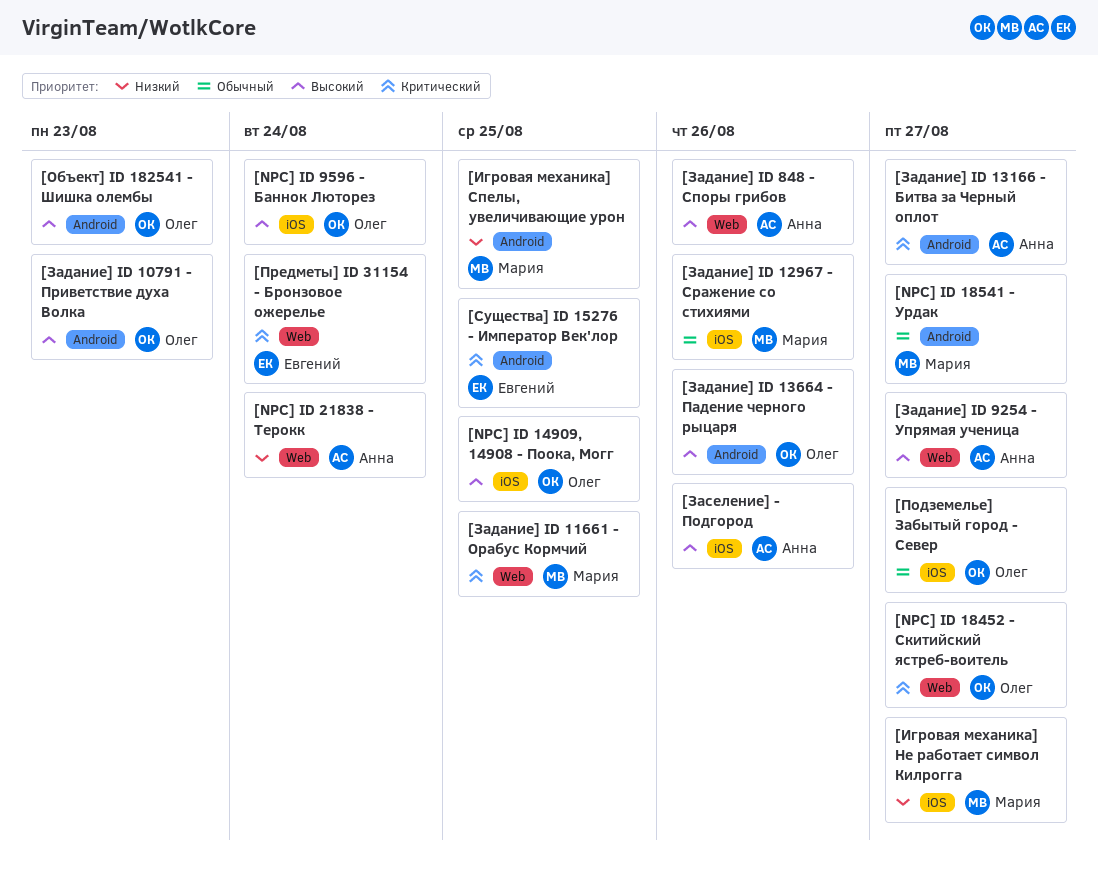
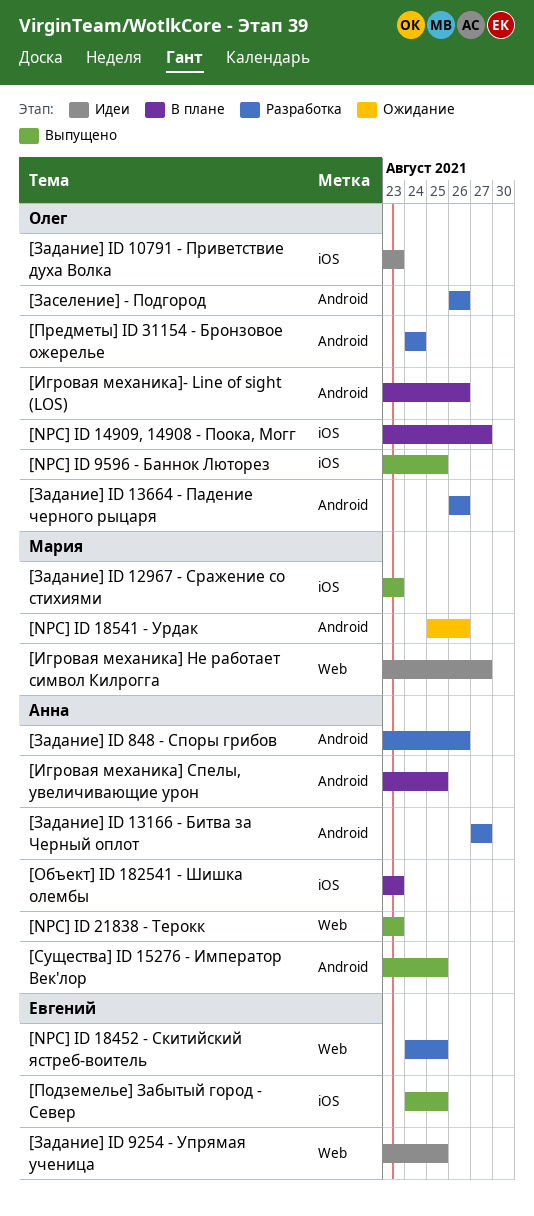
[NPC] ID 14909, 14908 - Поока, Могг, due: Aug 25 -> Aug 27
[NPC] ID 18452 - Скитийский ястреб-воитель, owner: Олег -> Евгений
[NPC] ID 18452 - Скитийский ястреб-воитель, due: Aug 27 -> Aug 25
[NPC] ID 18541 - Урдак, due: Aug 27 -> Aug 26
[NPC] ID 21838 - Терокк, due: Aug 24 -> Aug 23
[NPC] ID 9596 - Баннок Люторез, due: Aug 24 -> Aug 25
[Задание] ID 10791 - Приветствие духа Волка, label: Android -> iOS
[Задание] ID 11661 - Орабус Кормчий: present -> none
[Задание] ID 12967 - Сражение со стихиями, due: Aug 26 -> Aug 23
[Задание] ID 848 - Споры грибов, label: Web -> Android
[Задание] ID 9254 - Упрямая ученица, owner: Анна -> Евгений
[Задание] ID 9254 - Упрямая ученица, due: Aug 27 -> Aug 25
[Заселение] - Подгород, owner: Анна -> Олег
[Заселение] - Подгород, label: iOS -> Android
[Игровая механика] Не работает символ Килрогга, label: iOS -> Web
[Игровая механика] Спелы, увеличивающие урон, owner: Мария -> Анна
[Игровая механика]- Line of sight (LOS): none -> present
[Объект] ID 182541 - Шишка олембы, owner: Олег -> Анна
[Объект] ID 182541 - Шишка олембы, label: Android -> iOS
[Подземелье] Забытый город - Север, owner: Олег -> Евгений
[Подземелье] Забытый город - Север, due: Aug 27 -> Aug 25
[Предметы] ID 31154 - Бронзовое ожерелье, owner: Евгений -> Олег
[Предметы] ID 31154 - Бронзовое ожерелье, label: Web -> Android
[Существа] ID 15276 - Император Век'лор, owner: Евгений -> Анна

